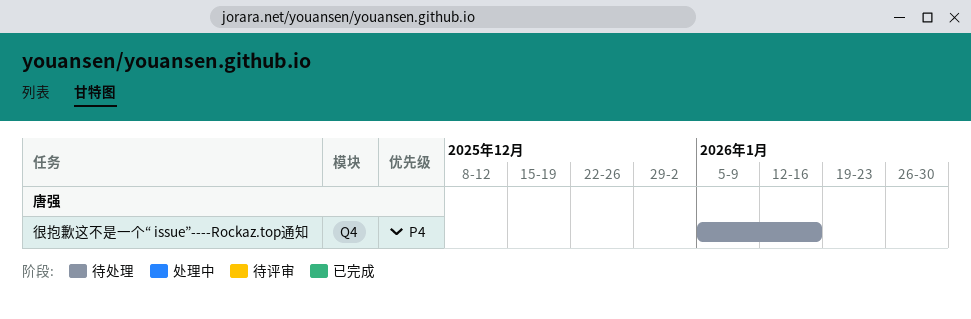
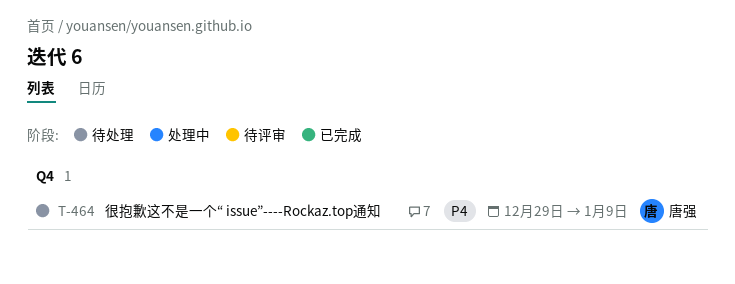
很抱歉这不是一个“ issue”----Rockaz.top通知, start: Jan 5 -> Dec 29
很抱歉这不是一个“ issue”----Rockaz.top通知, due: Jan 16 -> Jan 9

